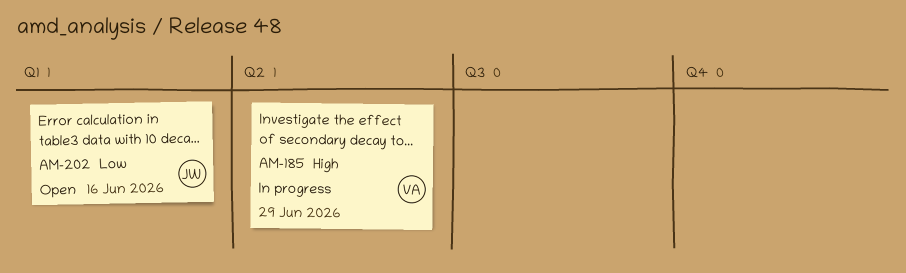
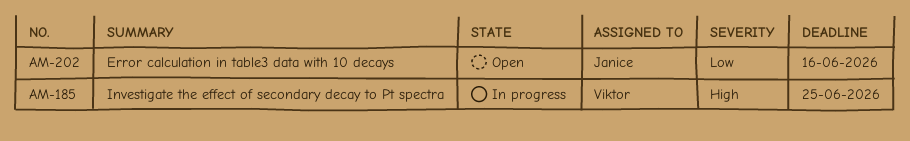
AM-185, due: Jun 29 -> Jun 25

